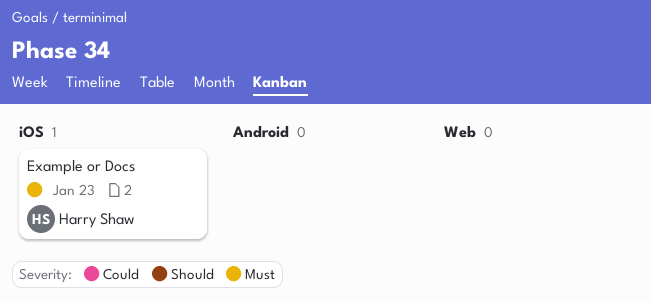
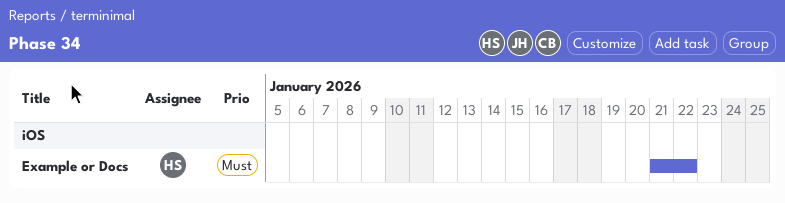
Example or Docs, due: Jan 23 -> Jan 22

